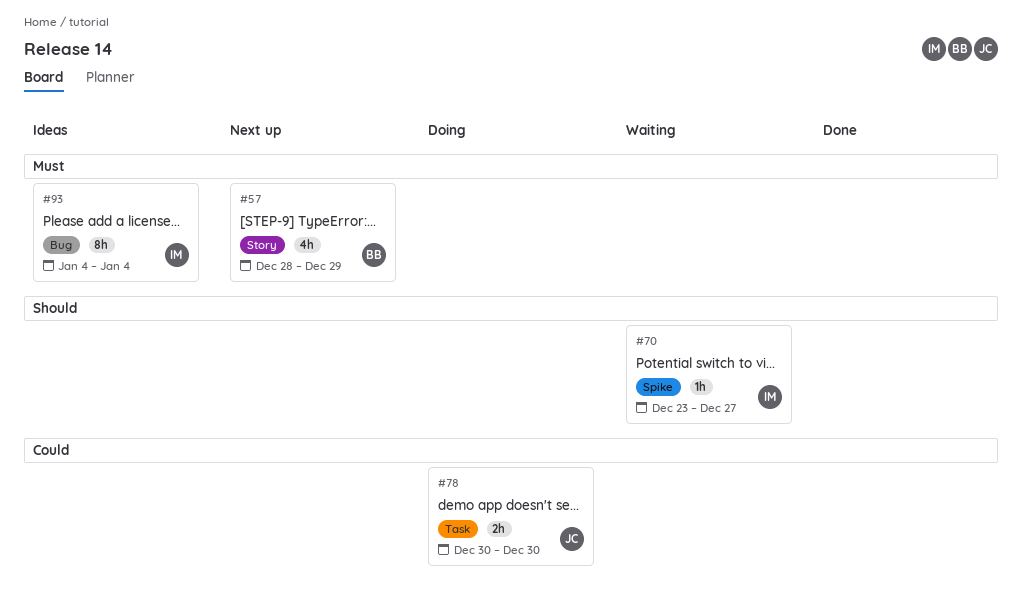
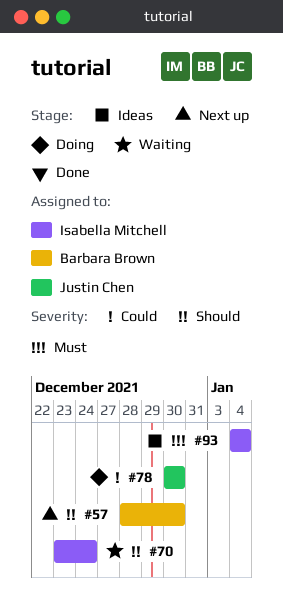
#57, priority: Must -> Should
#57, due: Dec 29 -> Dec 30
#70, due: Dec 27 -> Dec 24

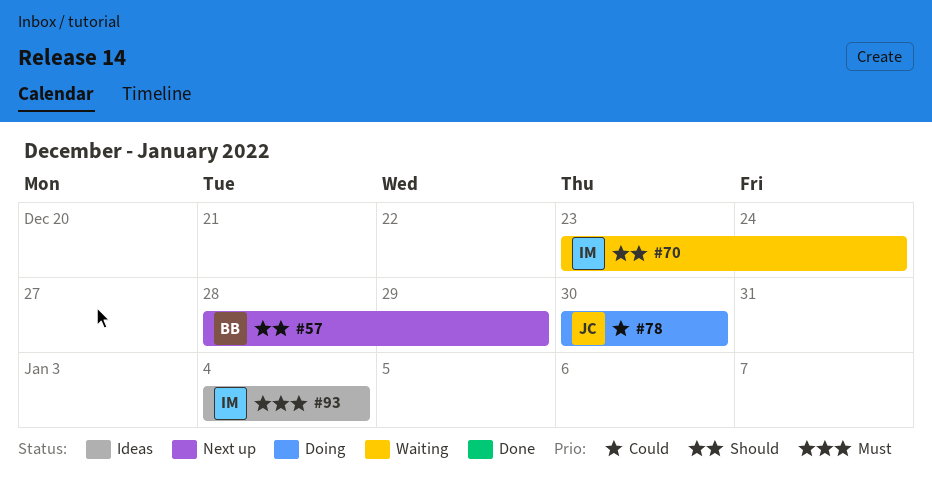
#57, due: Dec 30 -> Dec 29

